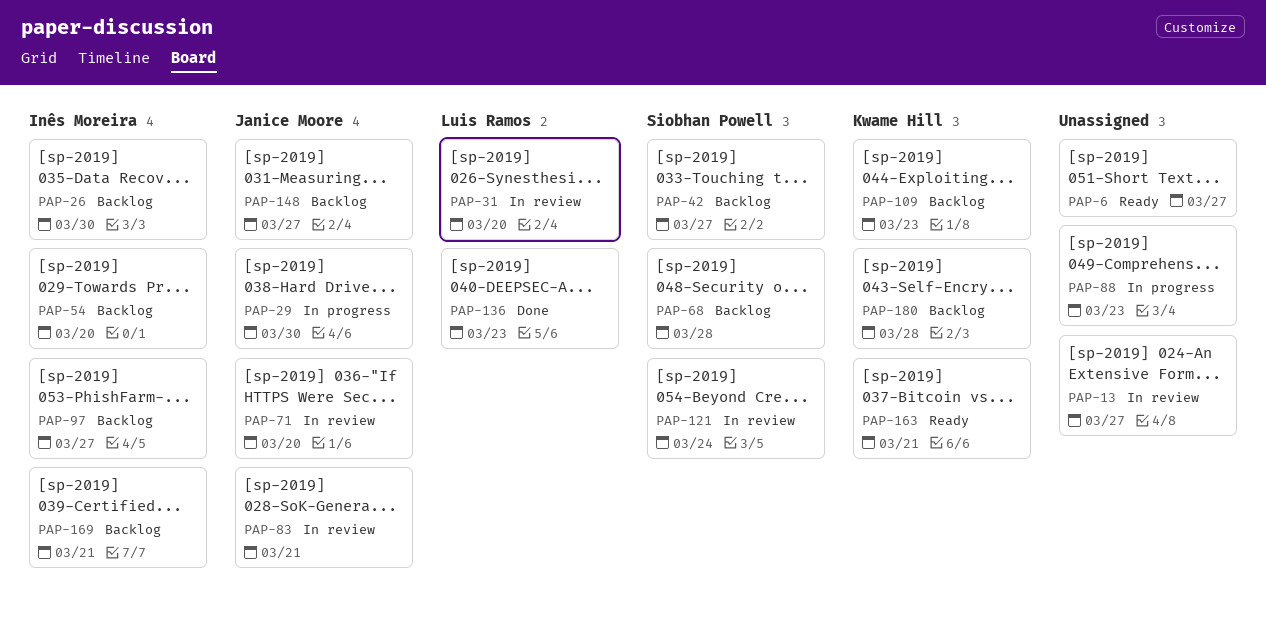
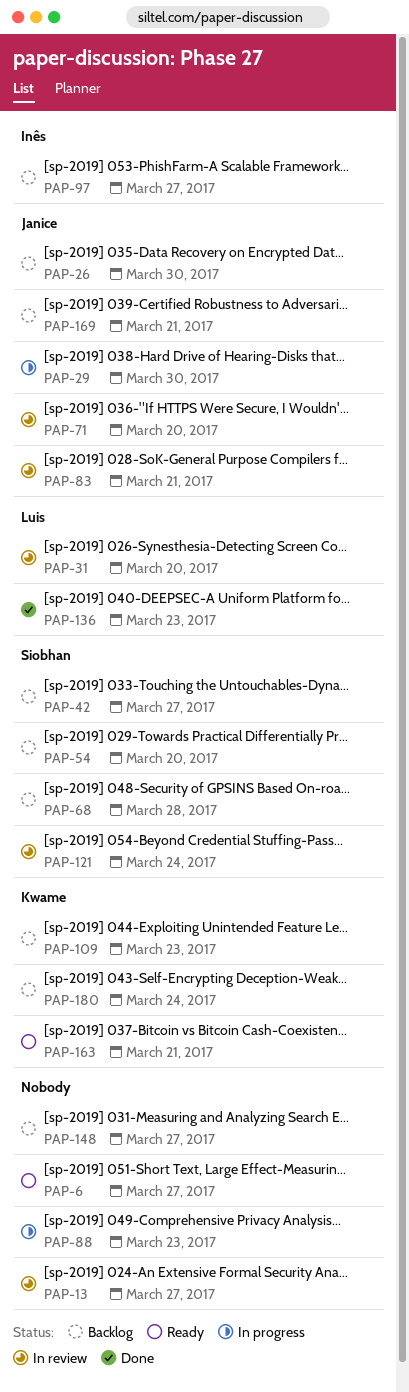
PAP-26, owner: Inês Moreira -> Janice Moore
PAP-54, owner: Inês Moreira -> Siobhan Powell
PAP-148, owner: Janice Moore -> none
PAP-169, owner: Inês Moreira -> Janice Moore
PAP-180, due: Mar 28 -> Mar 24

